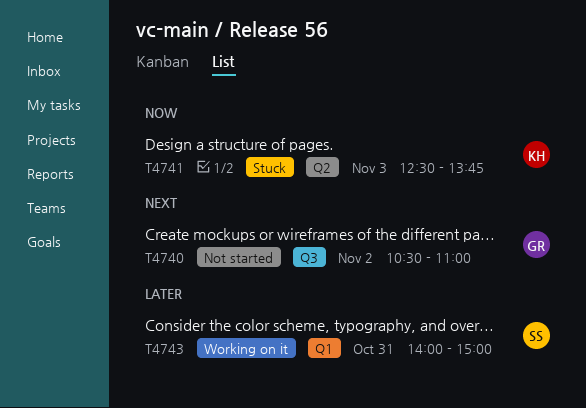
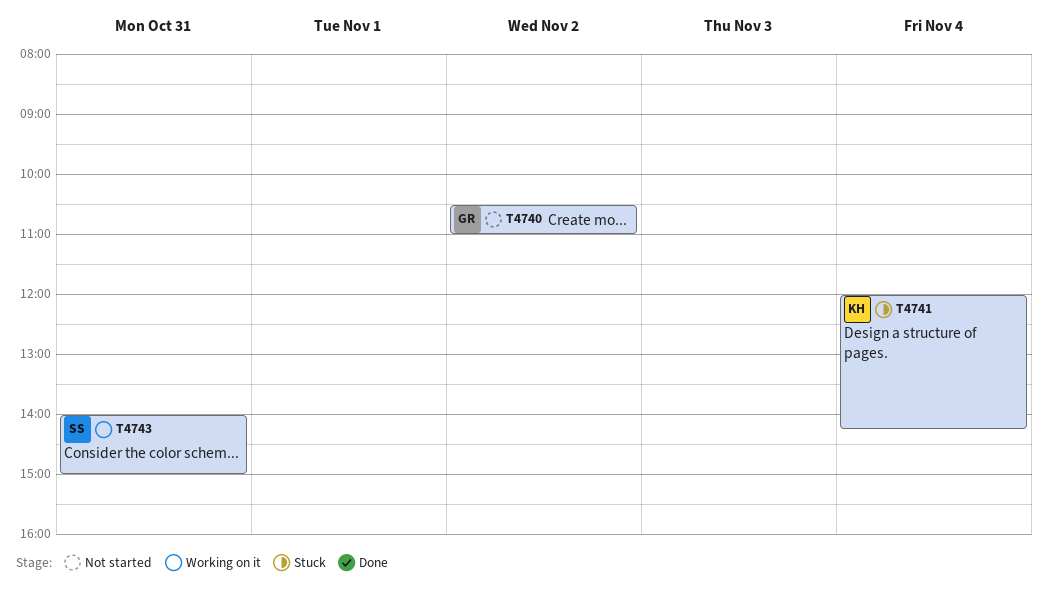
T4741, day: Nov 3 -> Nov 4
T4741, begins: 12:30 -> 12:00
T4741, ends: 13:45 -> 14:15

